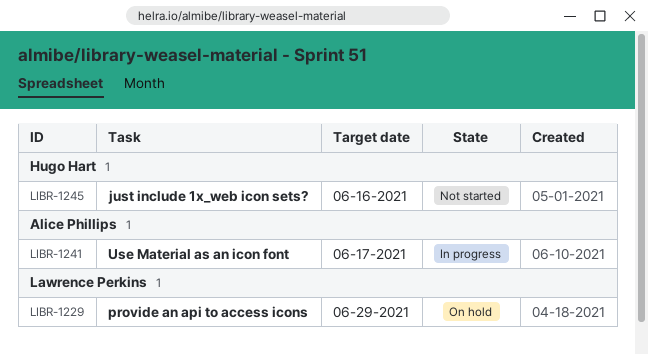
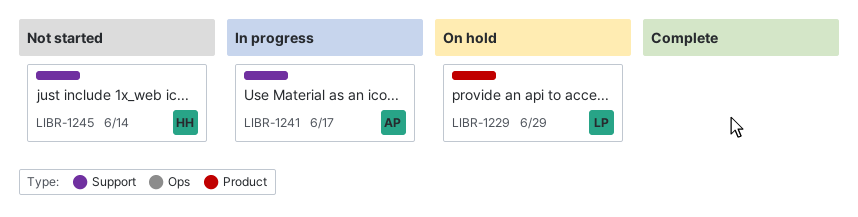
LIBR-1245, due: Jun 16 -> Jun 14

